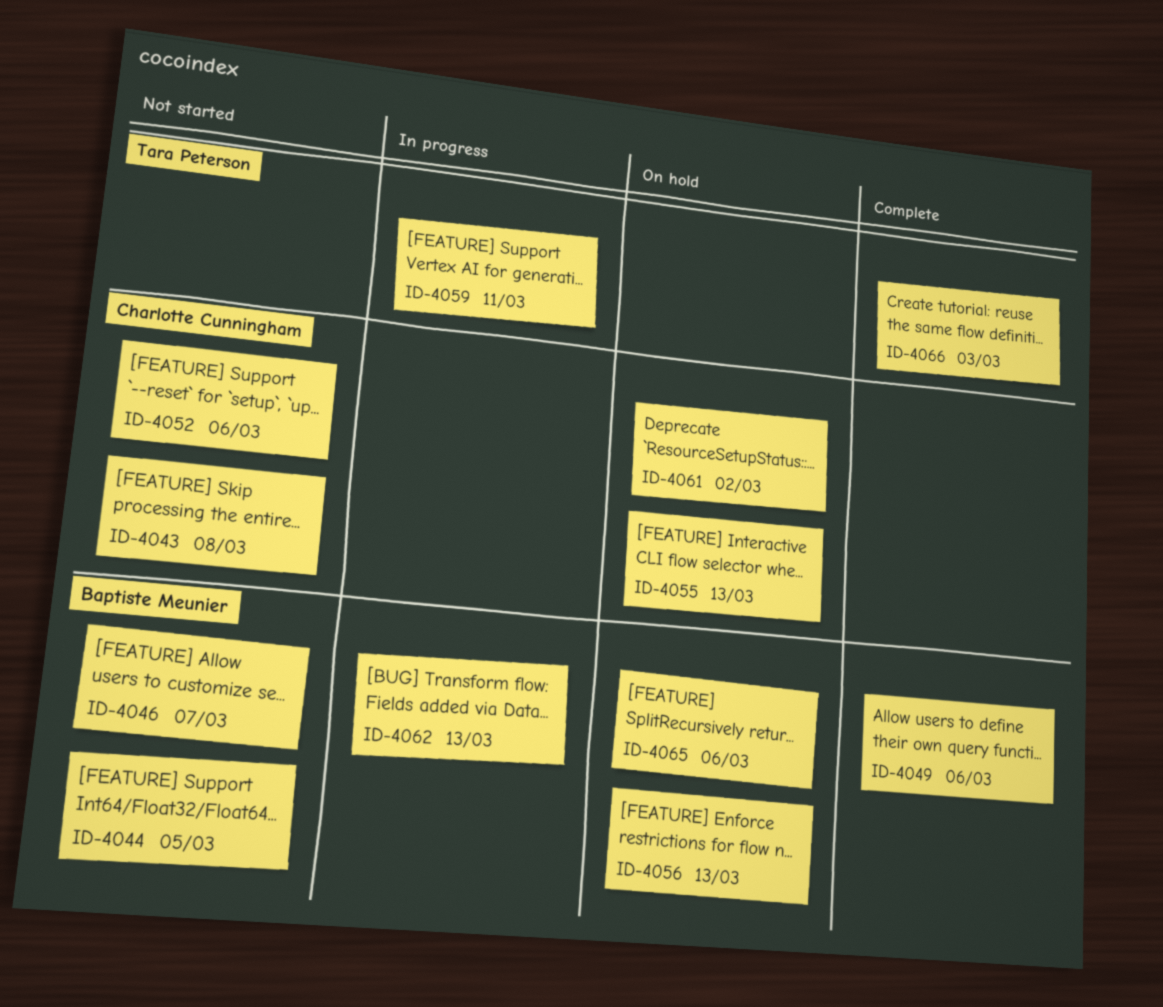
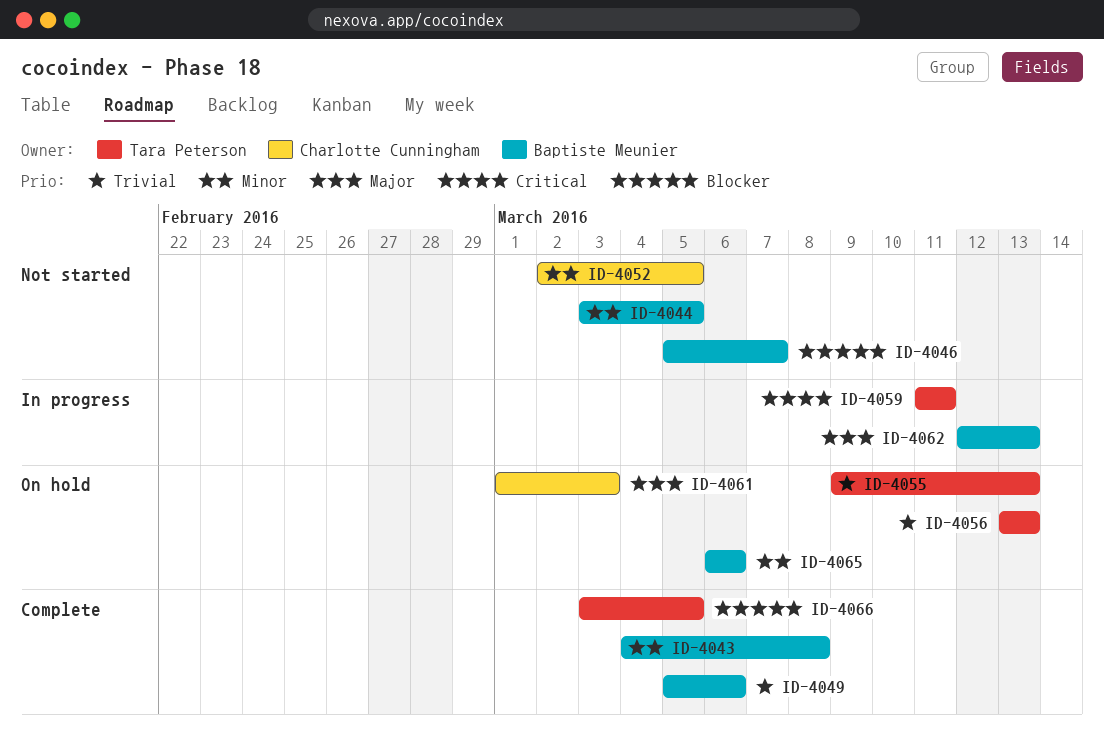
ID-4043, status: Not started -> Complete
ID-4043, owner: Charlotte Cunningham -> Baptiste Meunier
ID-4052, due: Mar 6 -> Mar 5
ID-4055, owner: Charlotte Cunningham -> Tara Peterson
ID-4056, owner: Baptiste Meunier -> Tara Peterson
ID-4061, due: Mar 2 -> Mar 3
ID-4066, due: Mar 3 -> Mar 5

